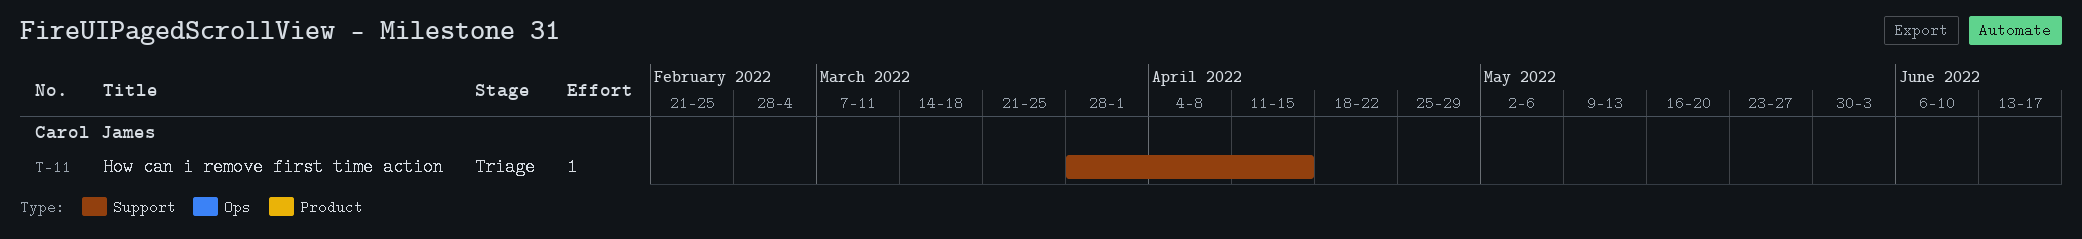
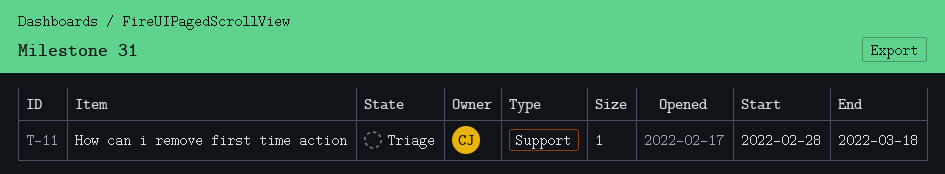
T-11, start: Mar 28 -> Feb 28
T-11, due: Apr 15 -> Mar 18

